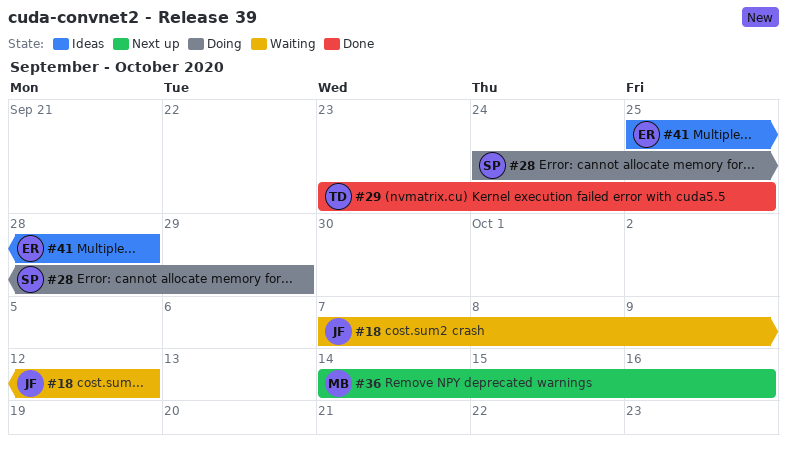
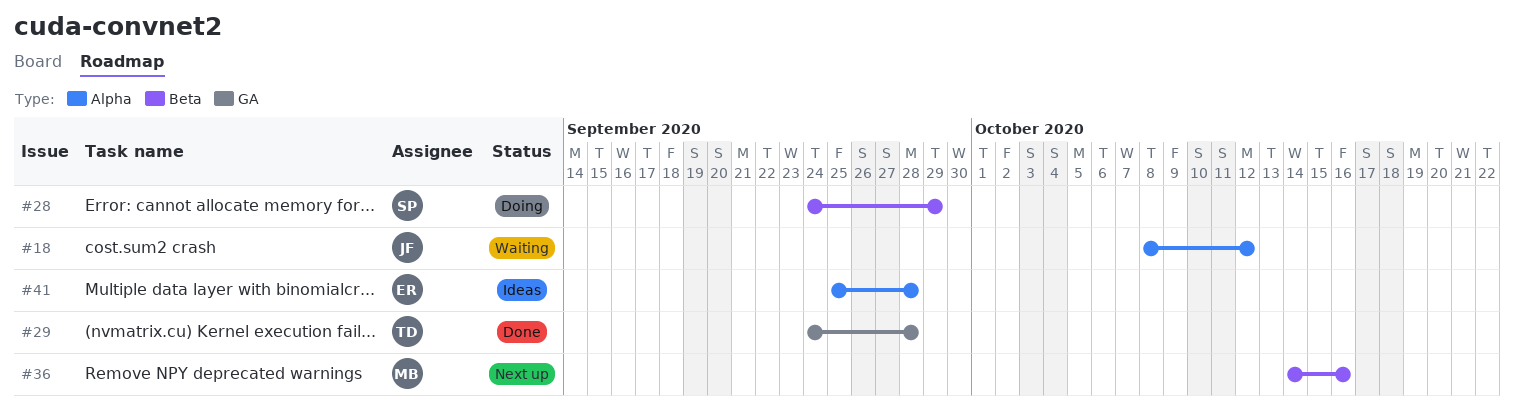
#18, start: Oct 7 -> Oct 8
#29, start: Sep 23 -> Sep 24
#29, due: Sep 25 -> Sep 28

